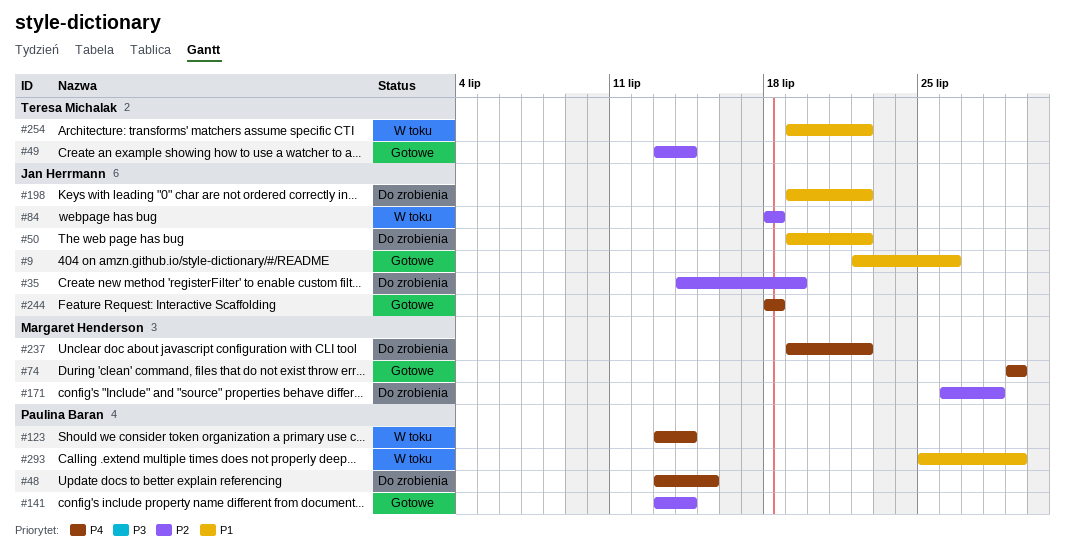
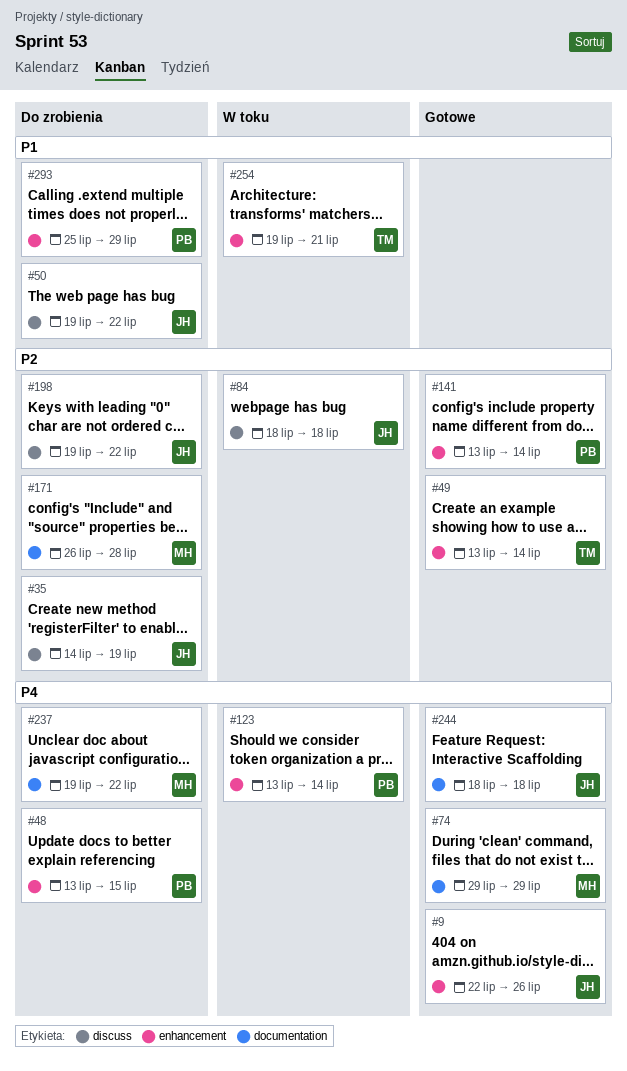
#9, priority: P1 -> P4
#198, priority: P1 -> P2
#254, due: Jul 22 -> Jul 21
#293, status: W toku -> Do zrobienia

